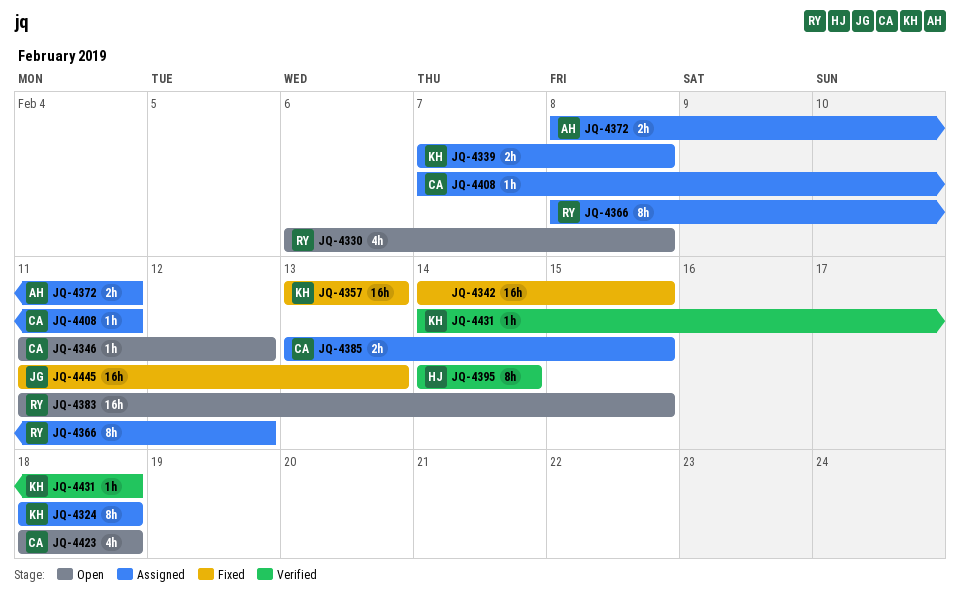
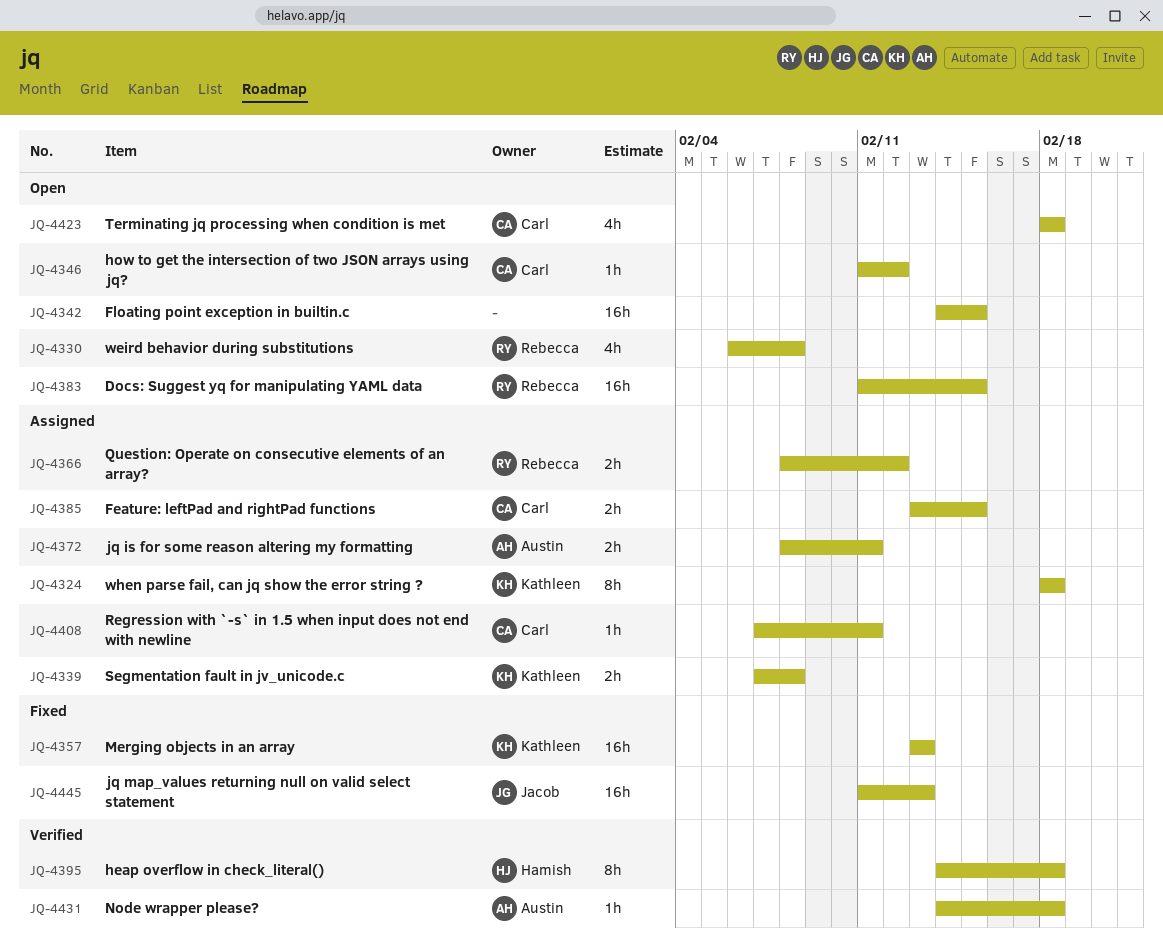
JQ-4342, status: Fixed -> Open
JQ-4366, estimate: 8h -> 2h
JQ-4395, due: Feb 14 -> Feb 18
JQ-4431, owner: Kathleen -> Austin

